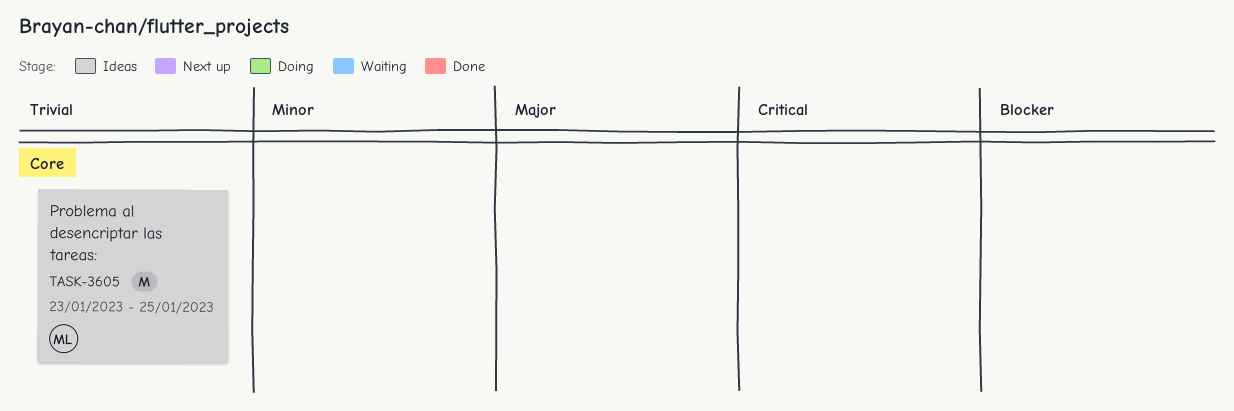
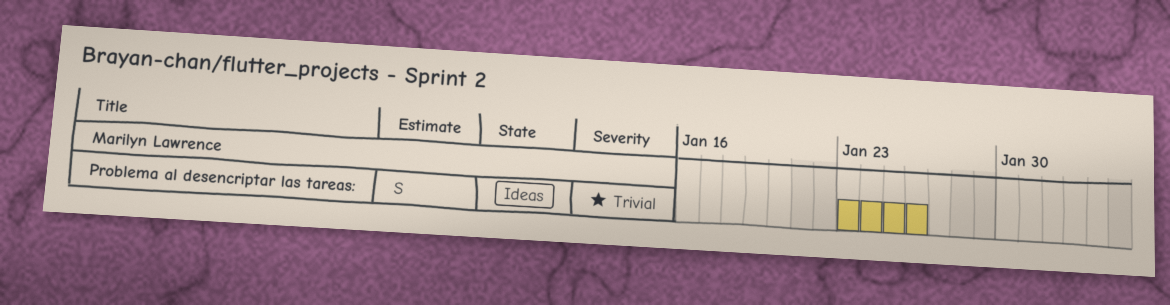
Problema al desencriptar las tareas:, estimate: M -> S
Problema al desencriptar las tareas:, due: Jan 25 -> Jan 26

